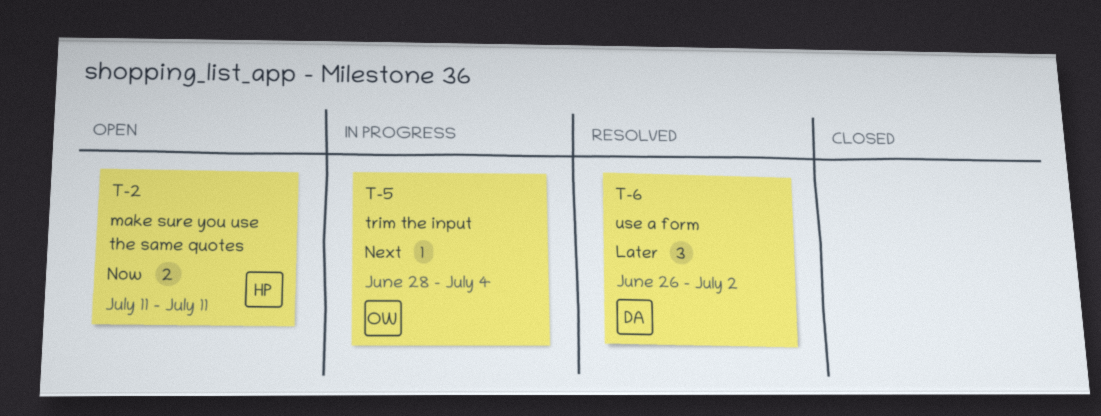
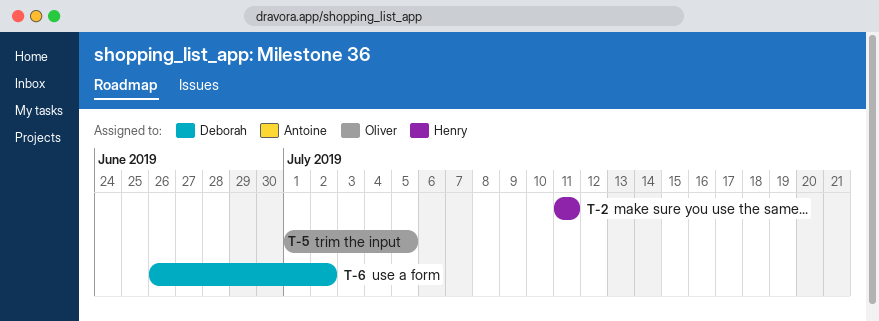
T-5, start: Jun 28 -> Jul 1
T-5, due: Jul 4 -> Jul 5

